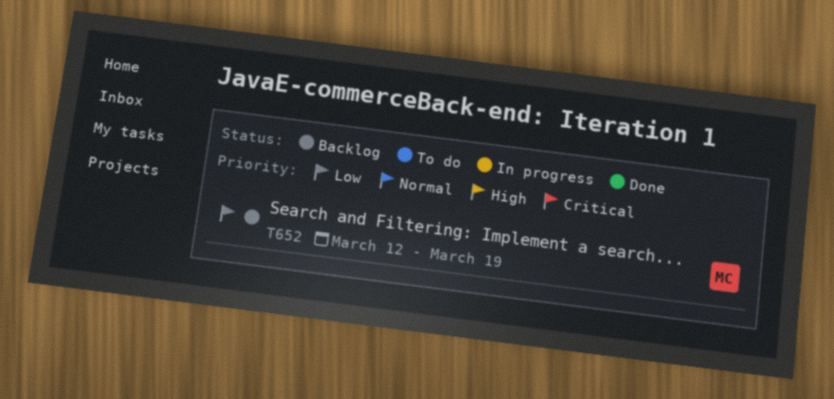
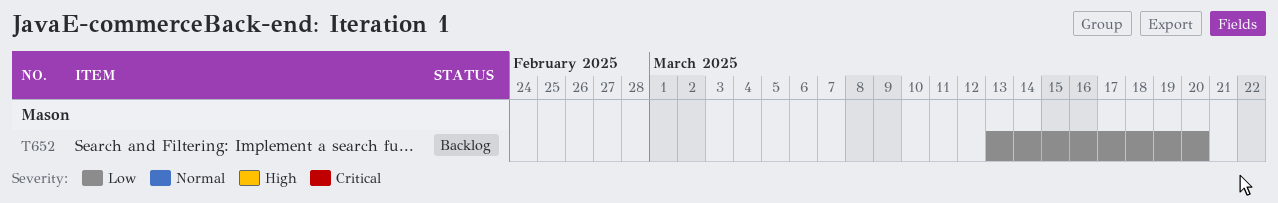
T652, start: Mar 12 -> Mar 13
T652, due: Mar 19 -> Mar 20

